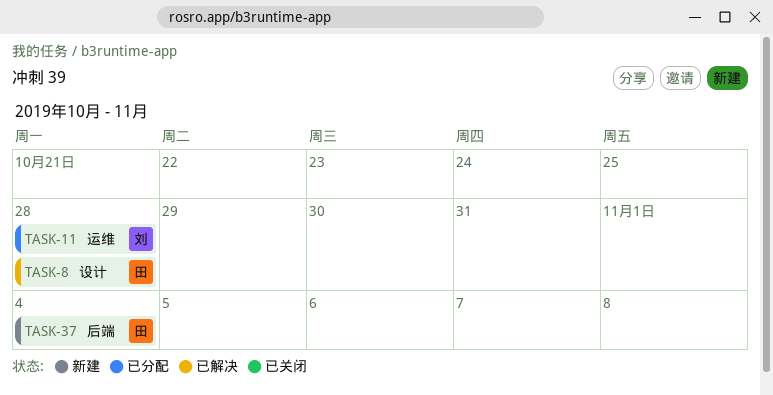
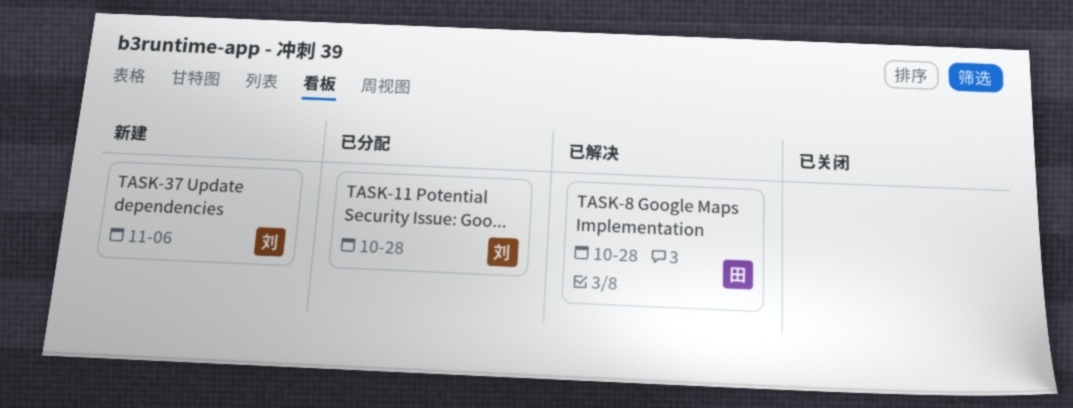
TASK-37, owner: 田 -> 刘
TASK-37, due: Nov 4 -> Nov 6

